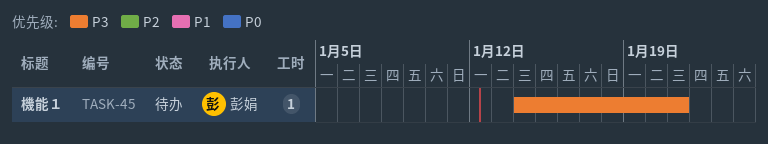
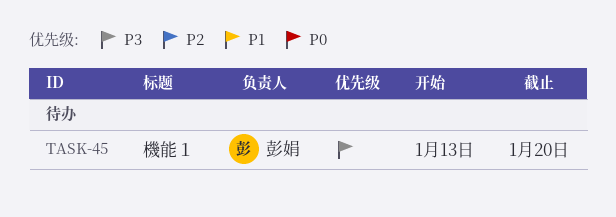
TASK-45, start: Jan 14 -> Jan 13
TASK-45, due: Jan 21 -> Jan 20

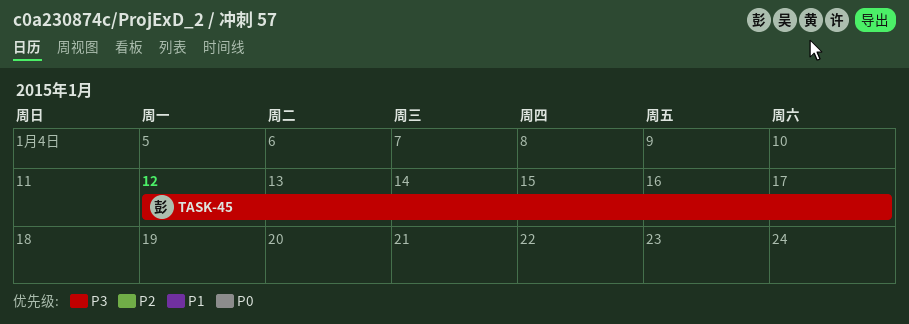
TASK-45, start: Jan 13 -> Jan 12
TASK-45, due: Jan 20 -> Jan 17

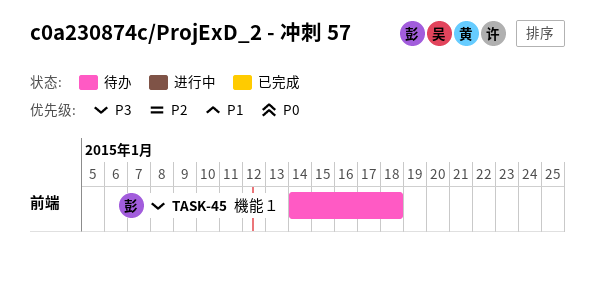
TASK-45, start: Jan 12 -> Jan 14
TASK-45, due: Jan 17 -> Jan 18

